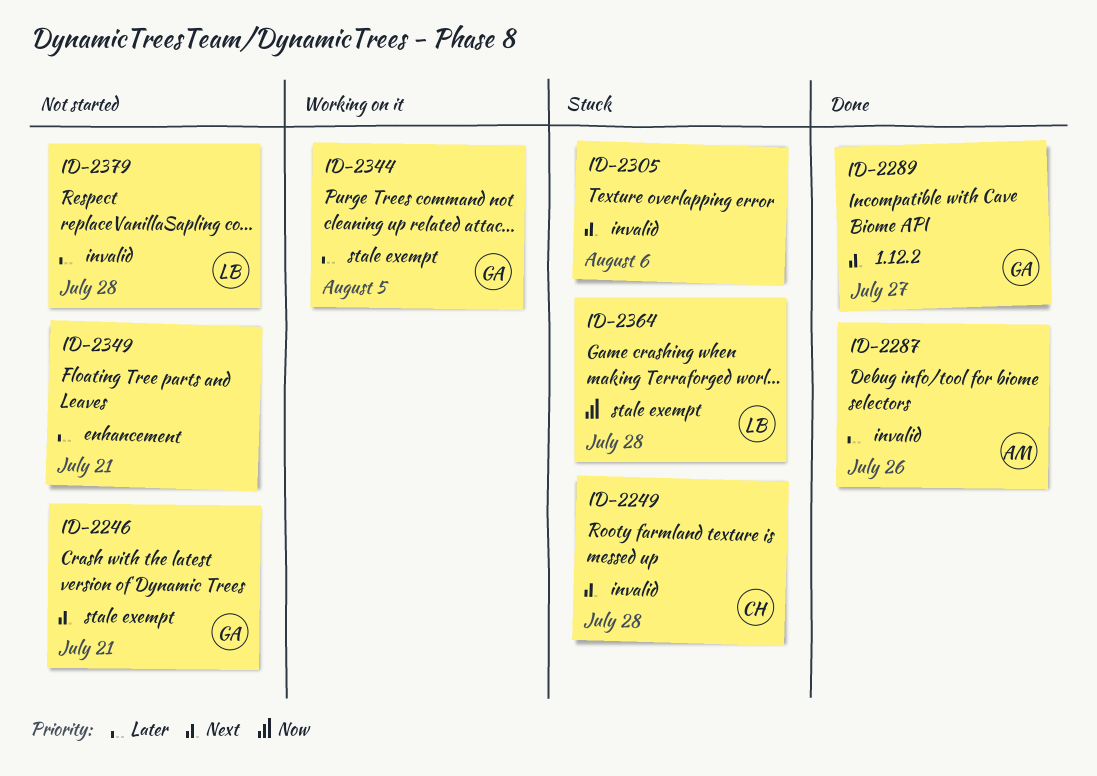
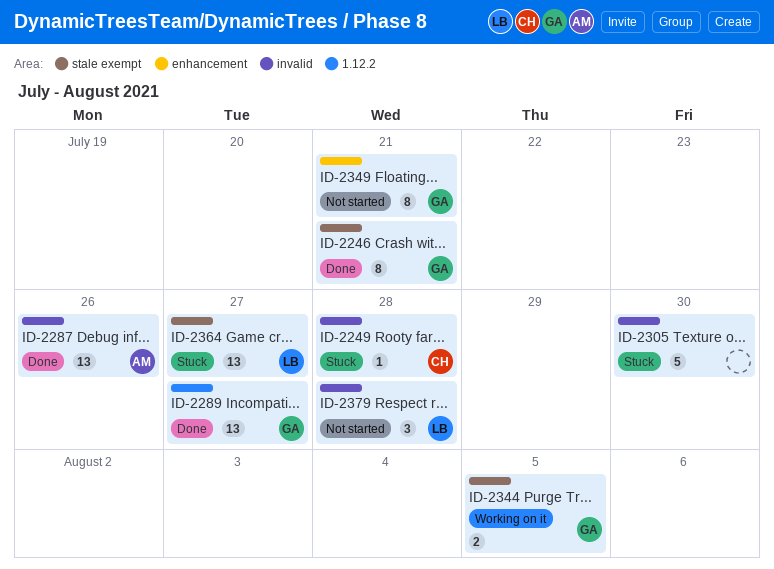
ID-2246, status: Not started -> Done
ID-2305, due: Aug 6 -> Jul 30
ID-2349, owner: none -> GA
ID-2364, due: Jul 28 -> Jul 27

